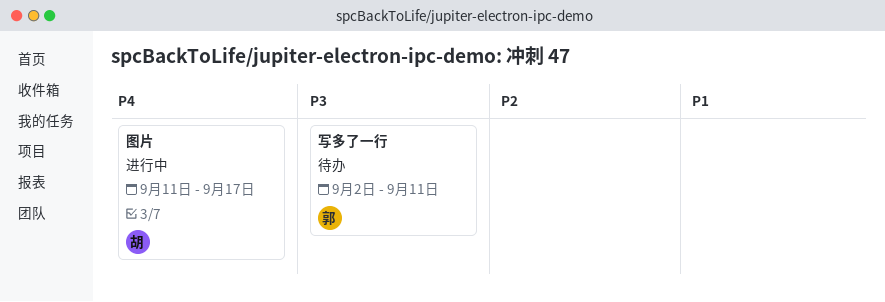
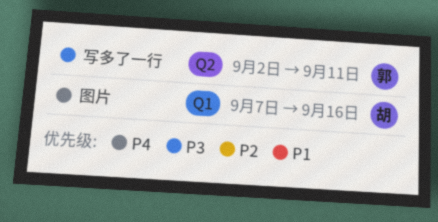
图片, start: Sep 11 -> Sep 7
图片, due: Sep 17 -> Sep 16

